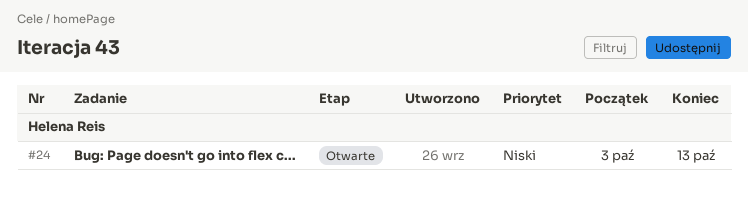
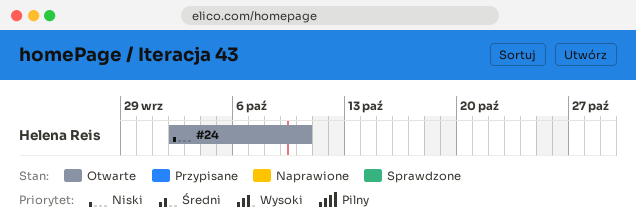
#24, start: Oct 3 -> Oct 2
#24, due: Oct 13 -> Oct 10

